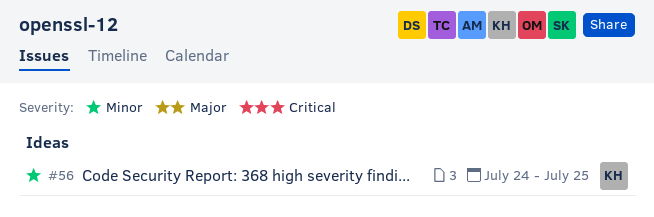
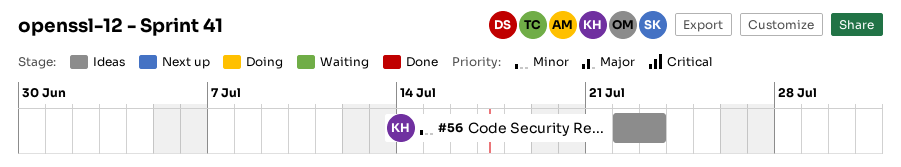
#56, start: Jul 24 -> Jul 22
#56, due: Jul 25 -> Jul 23

